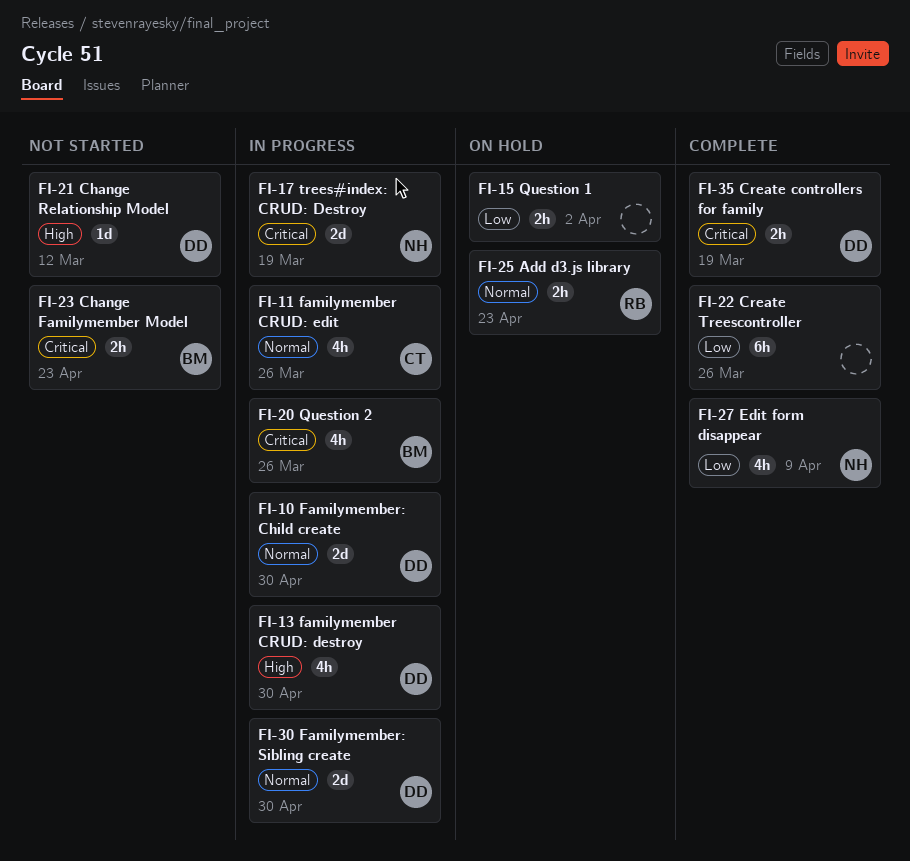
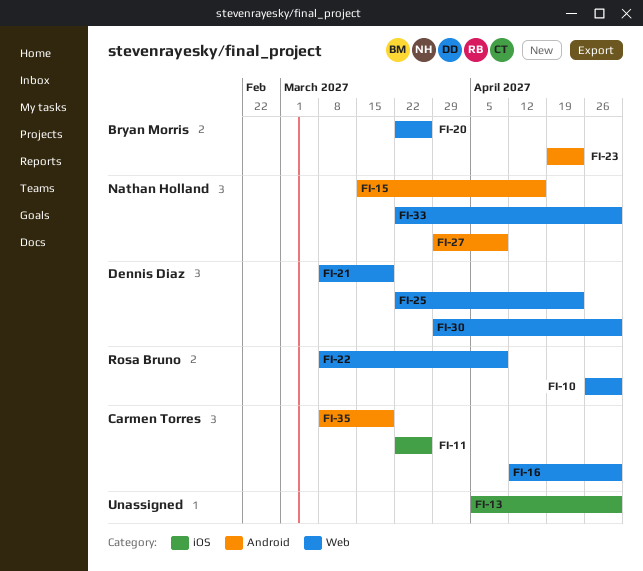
FI-10, owner: Dennis Diaz -> Rosa Bruno
FI-13, owner: Dennis Diaz -> none
FI-15, owner: none -> Nathan Holland
FI-15, due: Apr 2 -> Apr 16
FI-16: none -> present
FI-17: present -> none
FI-21, due: Mar 12 -> Mar 19
FI-22, owner: none -> Rosa Bruno
FI-22, due: Mar 26 -> Apr 9
FI-25, owner: Rosa Bruno -> Dennis Diaz
FI-33: none -> present
FI-35, owner: Dennis Diaz -> Carmen Torres

